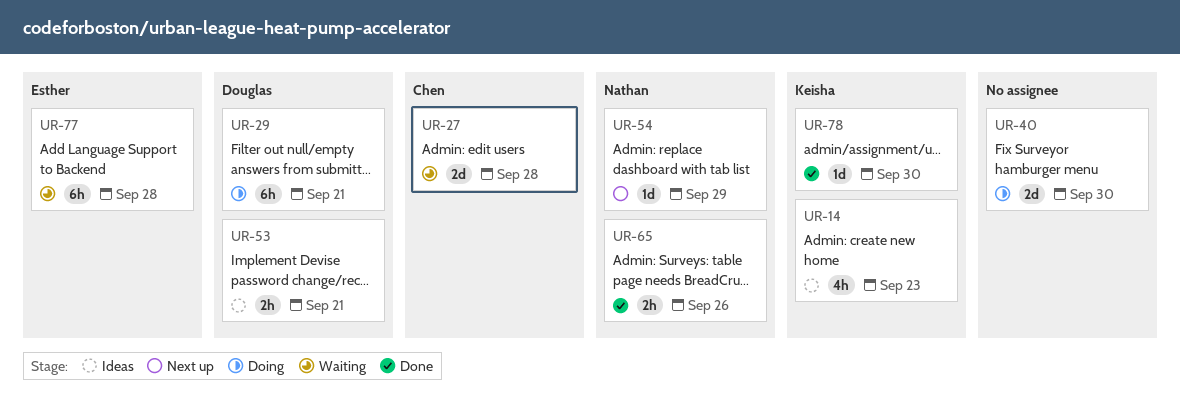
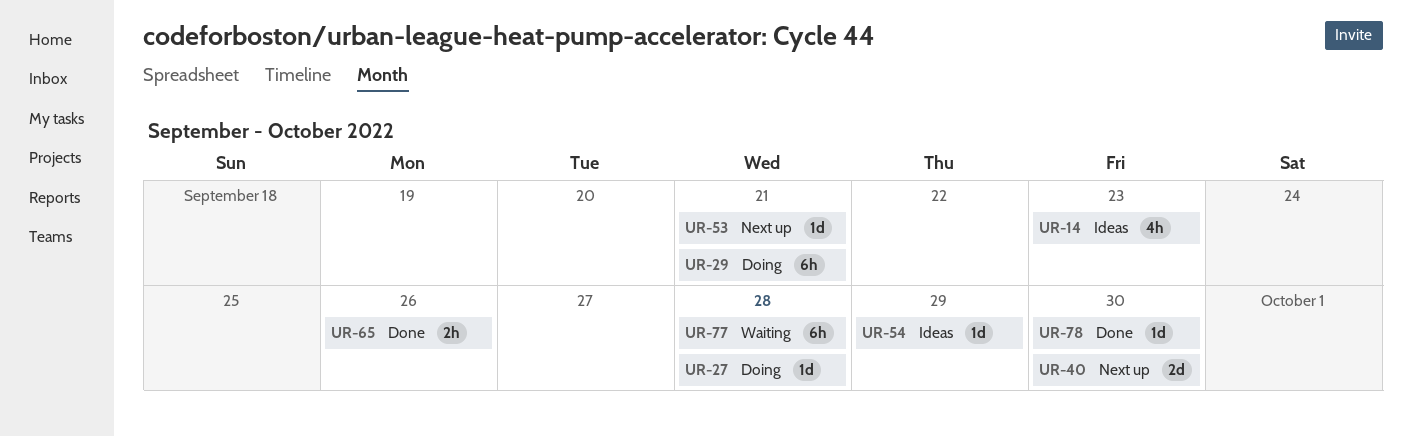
UR-27, status: Waiting -> Doing
UR-27, estimate: 2d -> 1d
UR-40, status: Doing -> Next up
UR-53, status: Ideas -> Next up
UR-53, estimate: 2h -> 1d
UR-54, status: Next up -> Ideas

